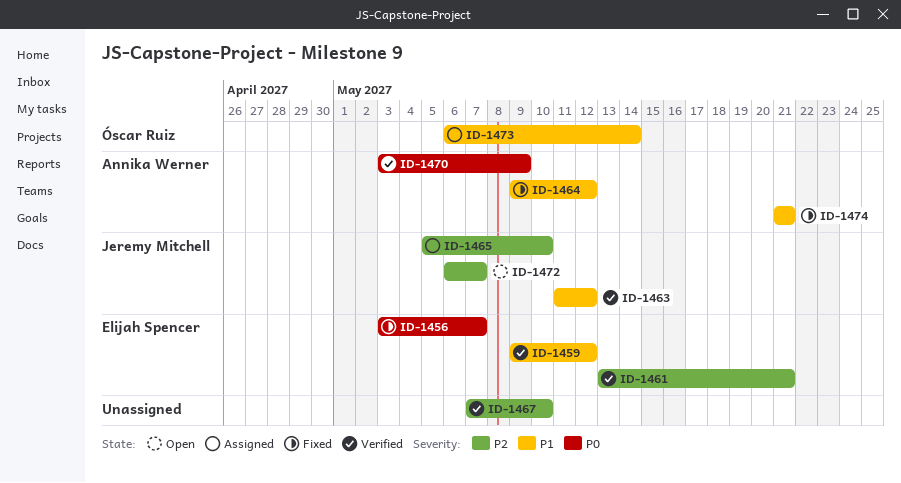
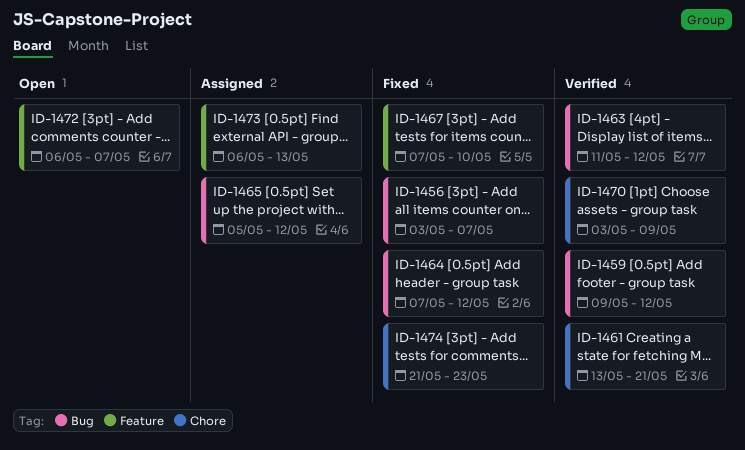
ID-1464, start: May 9 -> May 7
ID-1465, due: May 10 -> May 12
ID-1467, status: Verified -> Fixed
ID-1473, due: May 14 -> May 13
ID-1474, due: May 21 -> May 23

